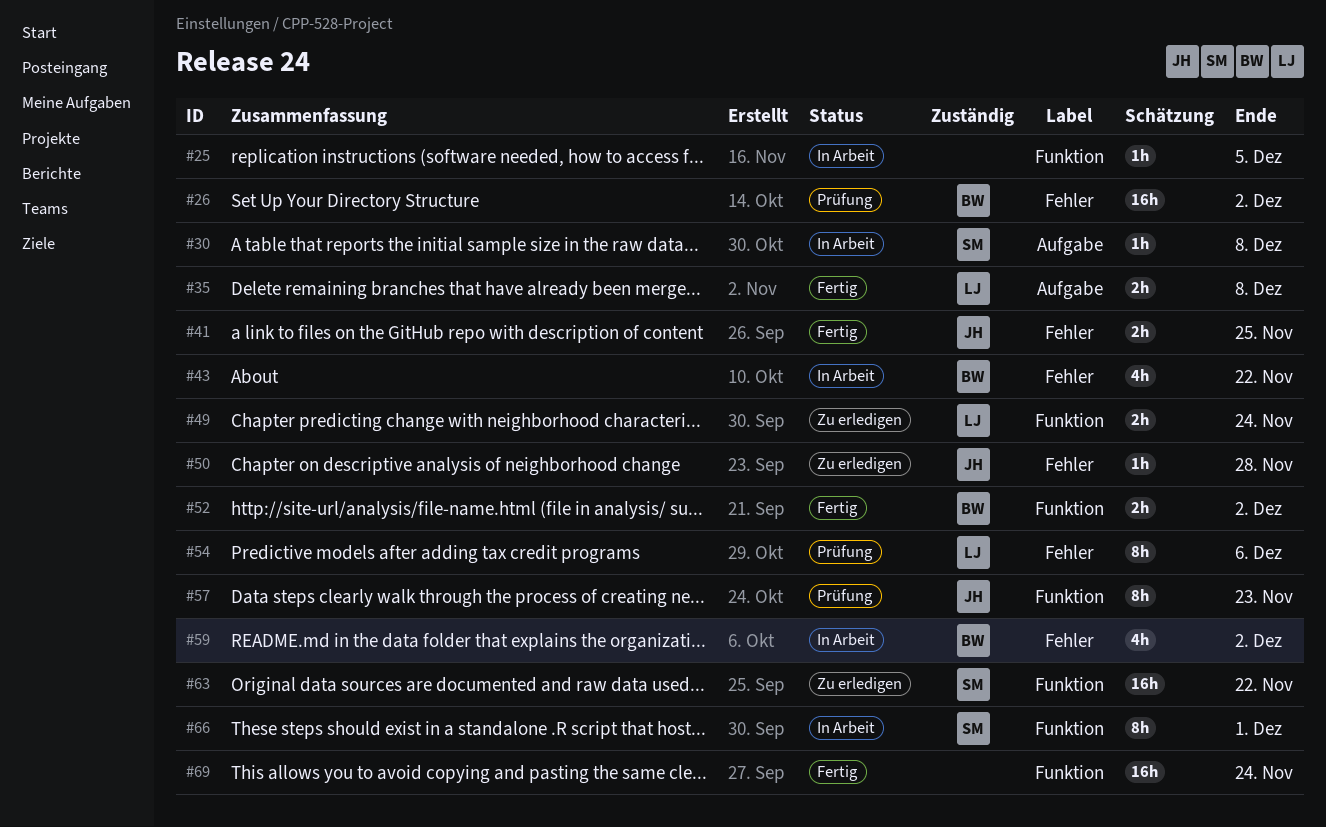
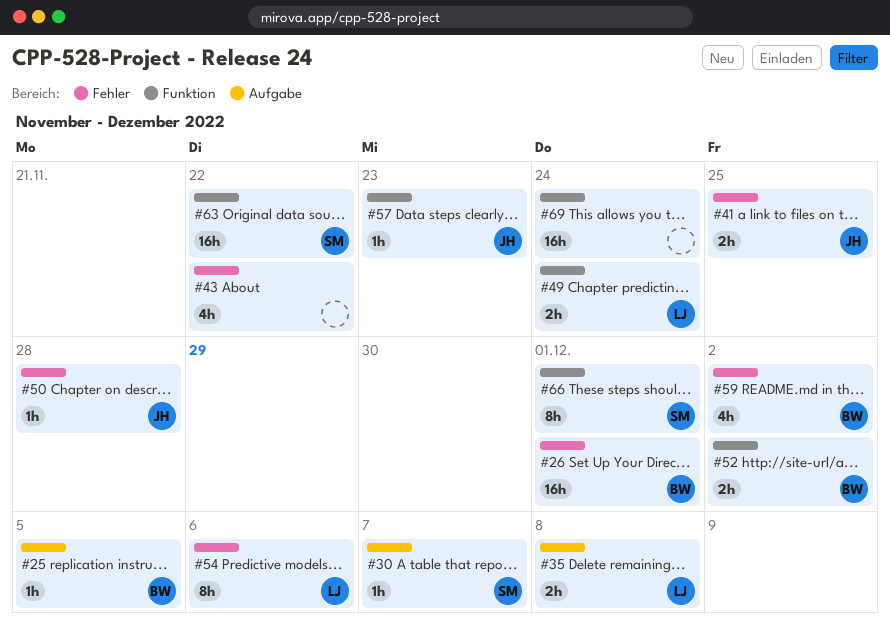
#25, owner: none -> BW
#25, label: Funktion -> Aufgabe
#26, due: Dec 2 -> Dec 1
#30, due: Dec 8 -> Dec 7
#43, owner: BW -> none
#57, estimate: 8h -> 1h

